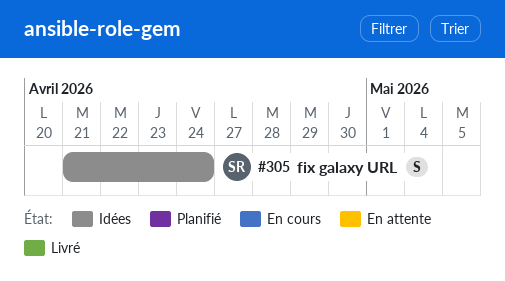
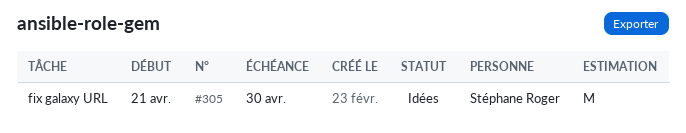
#305, estimate: S -> M
#305, due: Apr 24 -> Apr 30

